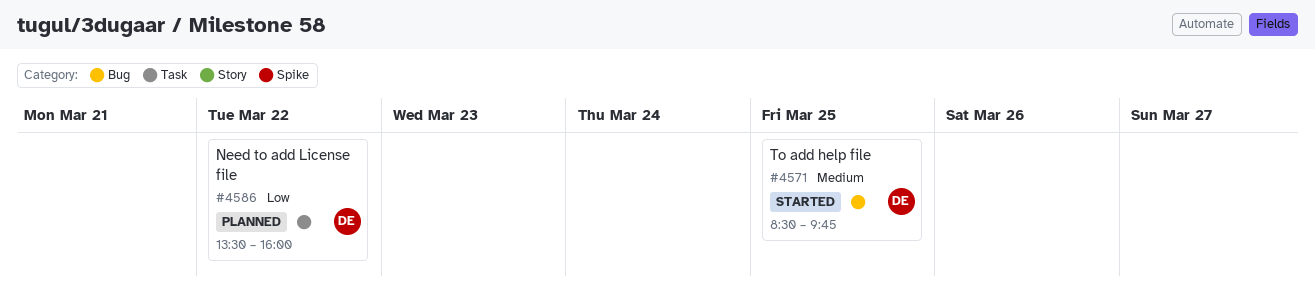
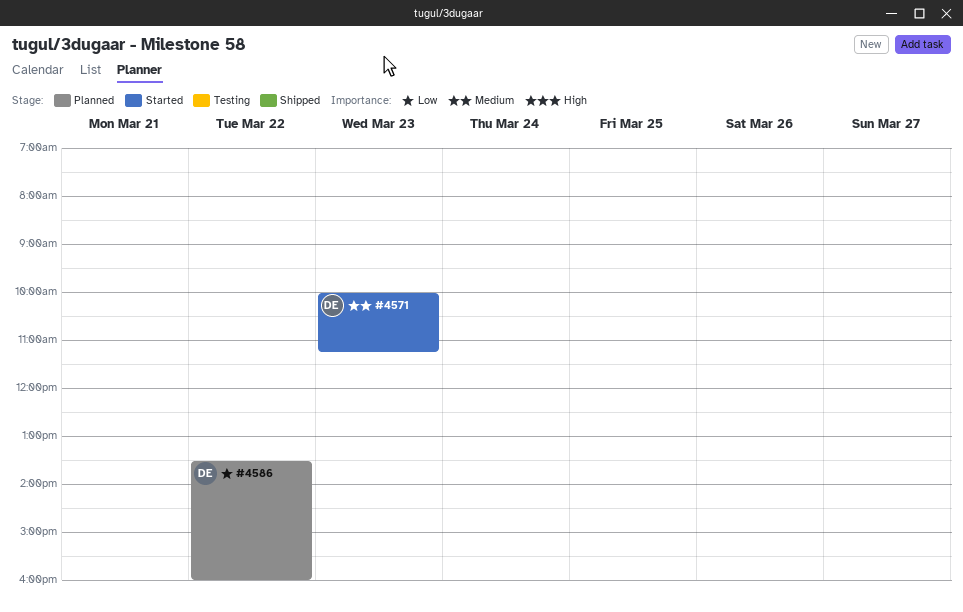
#4571, day: Mar 25 -> Mar 23
#4571, begins: 08:30 -> 10:00
#4571, ends: 09:45 -> 11:15

